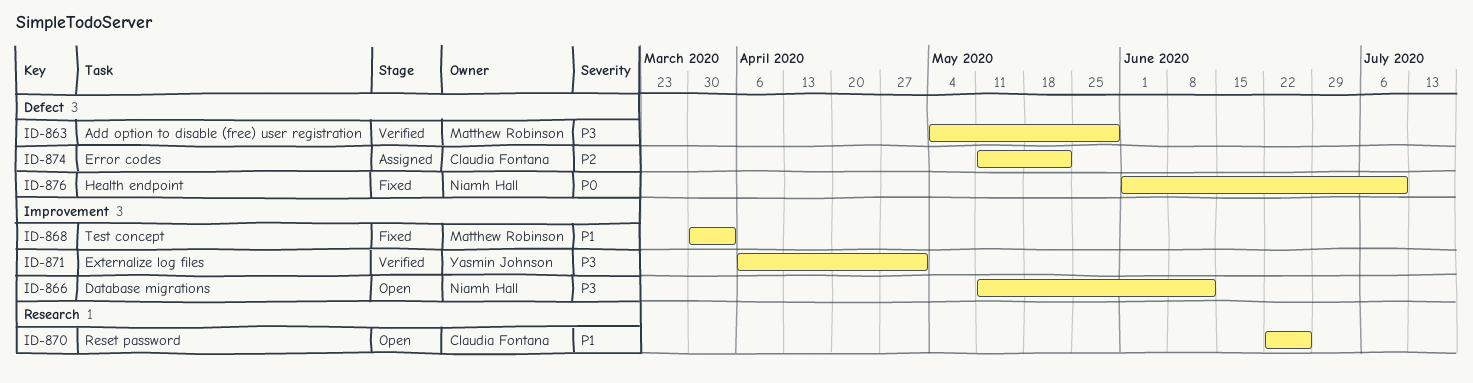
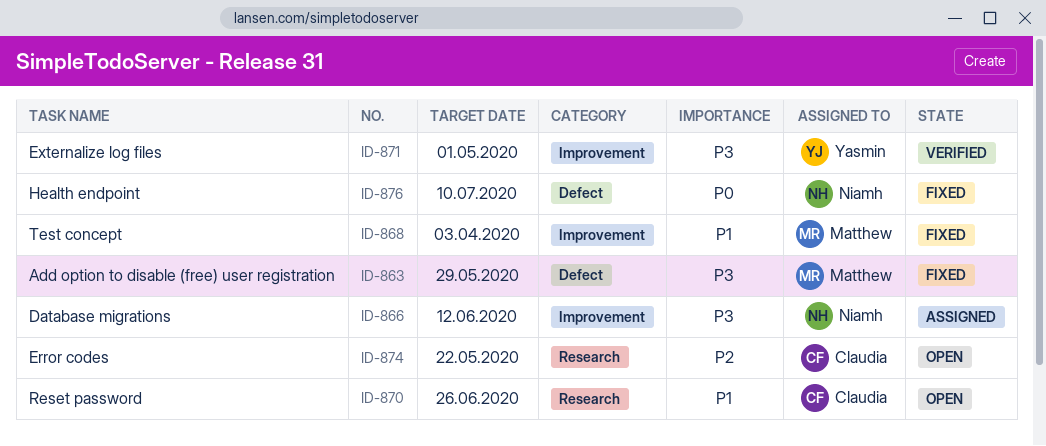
ID-863, status: Verified -> Fixed
ID-866, status: Open -> Assigned
ID-874, status: Assigned -> Open
ID-874, label: Defect -> Research

